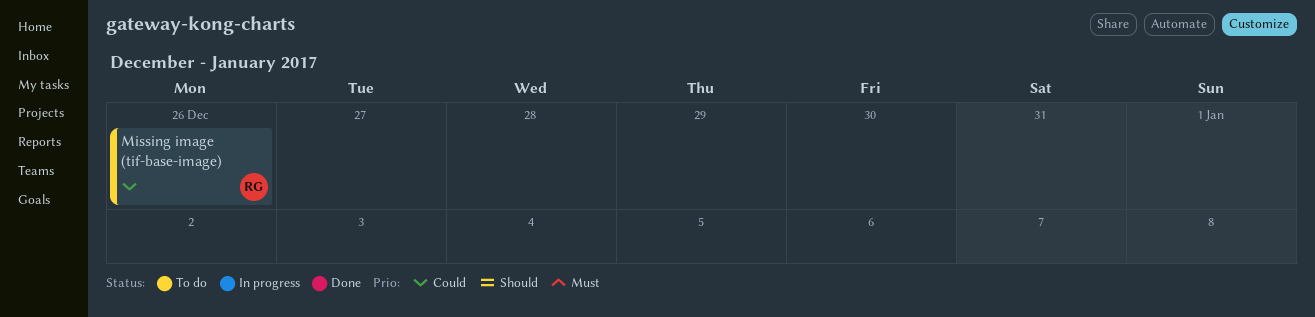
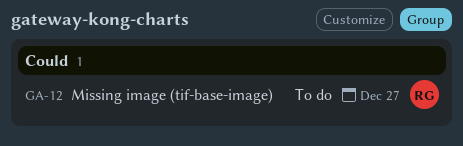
Missing image (tif-base-image), due: Dec 26 -> Dec 27

